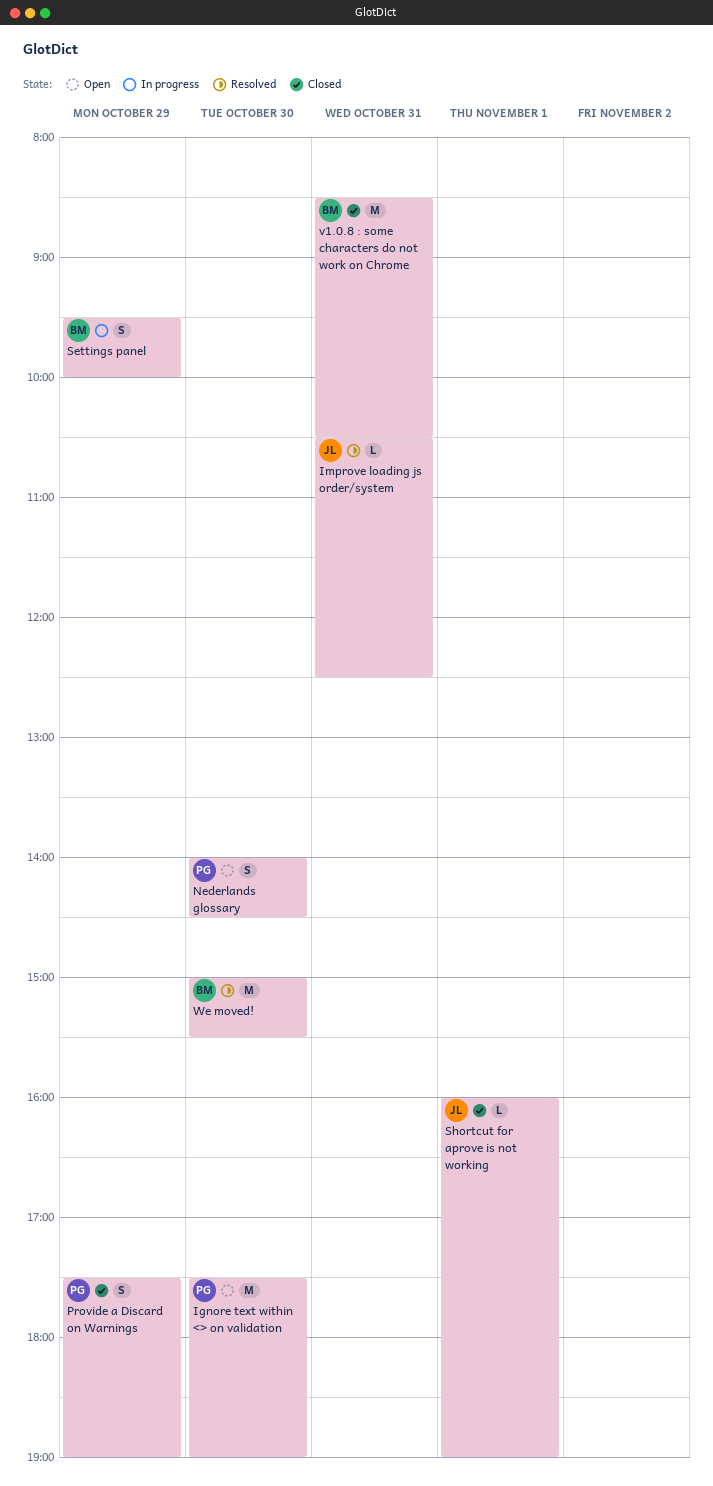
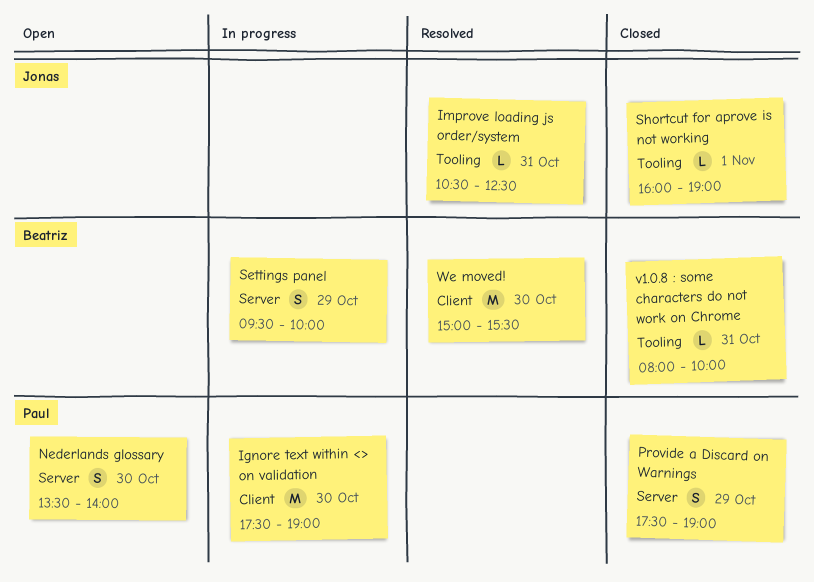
Ignore text within <> on validation, status: Open -> In progress
Nederlands glossary, begins: 14:00 -> 13:30
Nederlands glossary, ends: 14:30 -> 14:00
v1.0.8 : some characters do not work on Chrome, estimate: M -> L
v1.0.8 : some characters do not work on Chrome, begins: 08:30 -> 08:00
v1.0.8 : some characters do not work on Chrome, ends: 10:30 -> 10:00

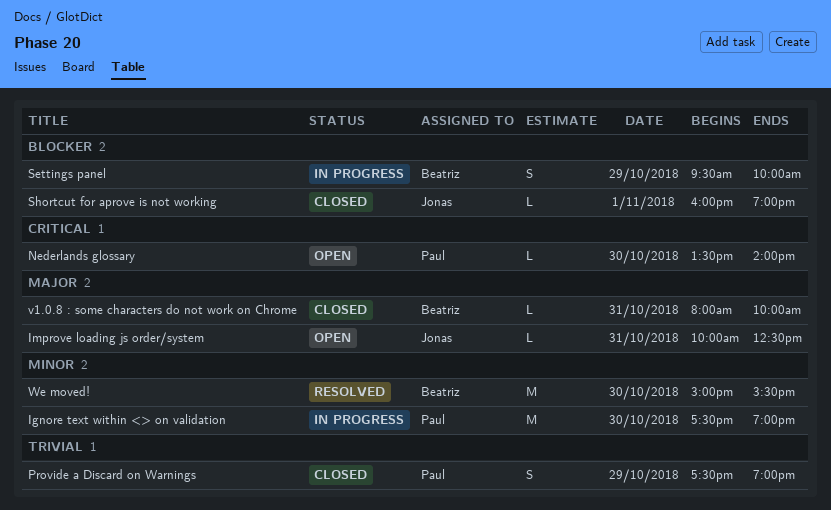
Improve loading js order/system, status: Resolved -> Open
Improve loading js order/system, begins: 10:30 -> 10:00
Nederlands glossary, estimate: S -> L

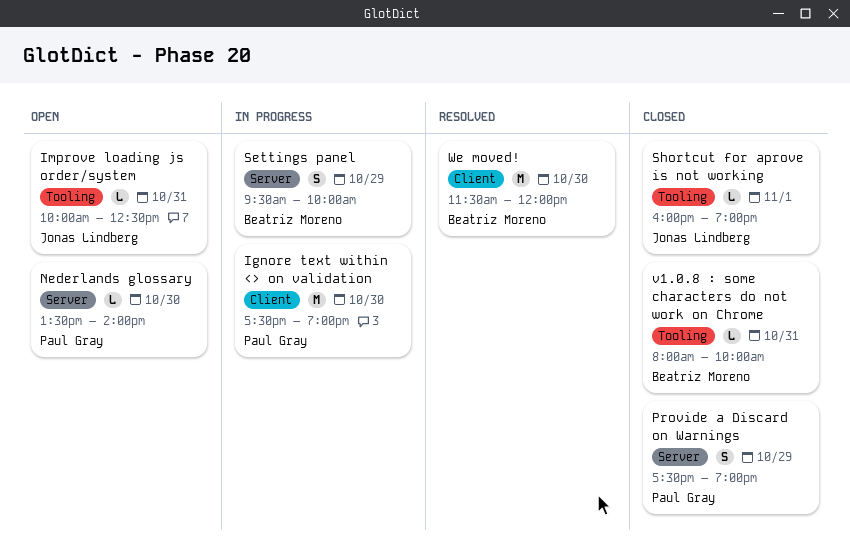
We moved!, begins: 15:00 -> 11:30
We moved!, ends: 15:30 -> 12:00

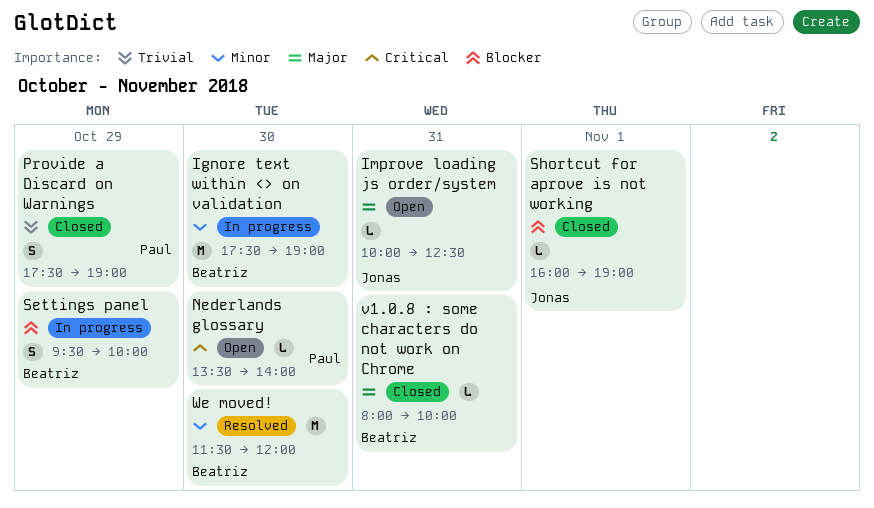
Ignore text within <> on validation, owner: Paul Gray -> Beatriz Moreno

